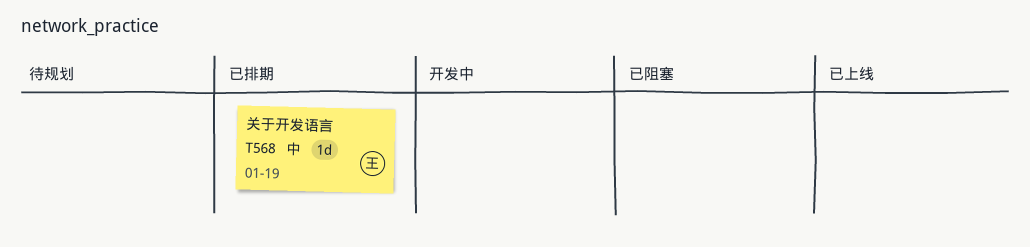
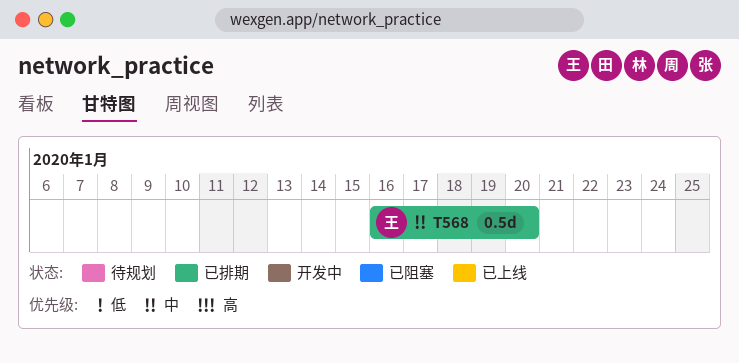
T568, estimate: 1d -> 0.5d
T568, due: Jan 19 -> Jan 20

